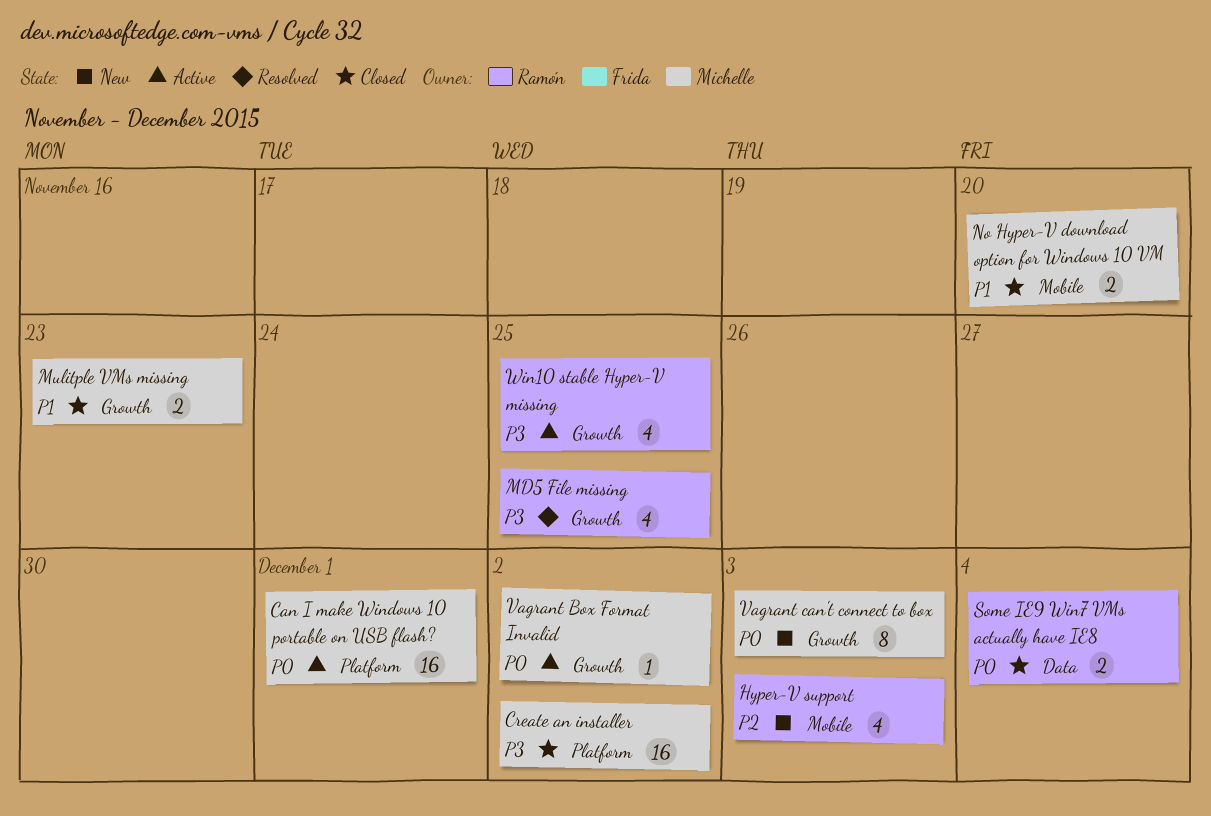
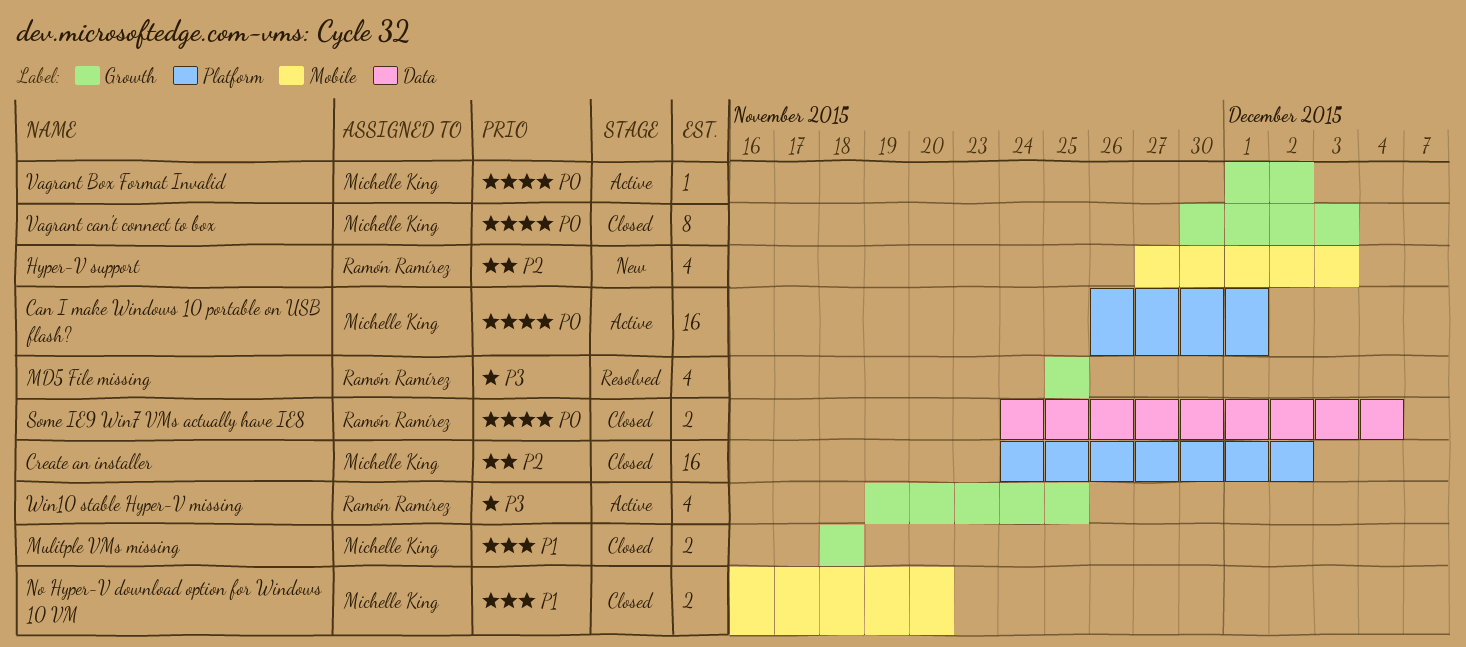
Create an installer, priority: P3 -> P2
Mulitple VMs missing, due: Nov 23 -> Nov 18
Vagrant can't connect to box, status: New -> Closed

